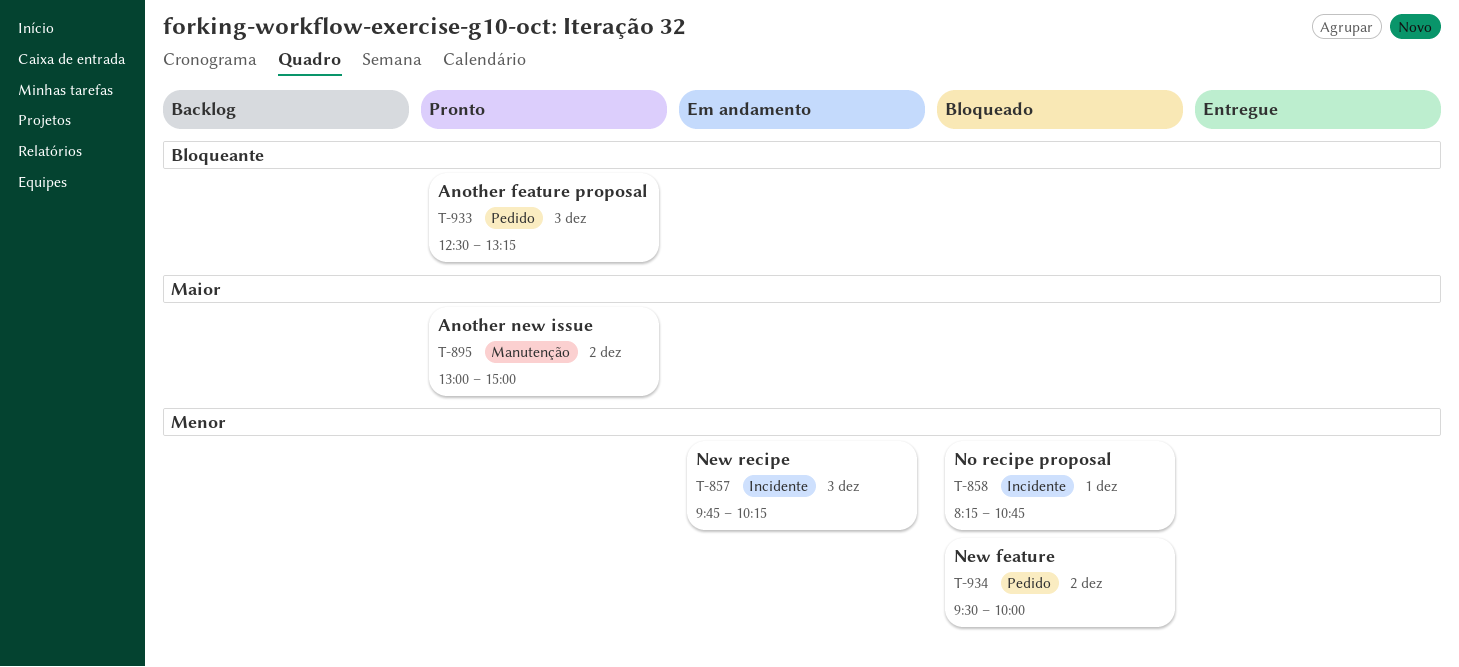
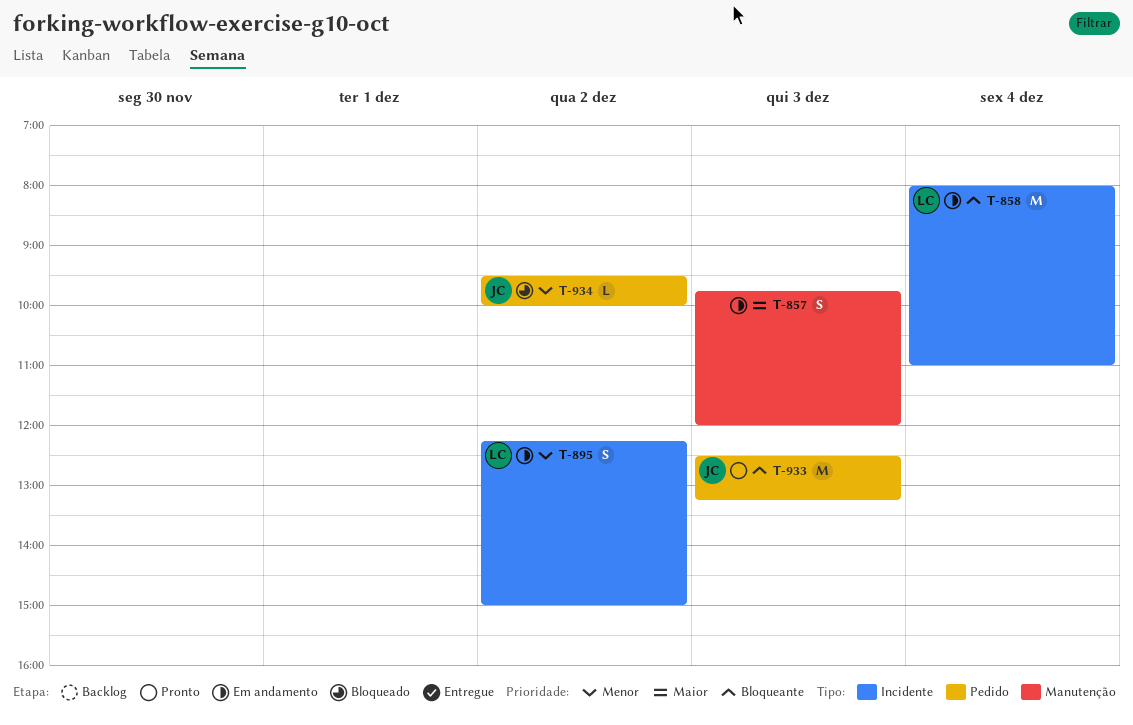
T-857, priority: Menor -> Maior
T-857, label: Incidente -> Manutenção
T-857, ends: 10:15 -> 12:00
T-858, status: Bloqueado -> Em andamento
T-858, priority: Menor -> Bloqueante
T-858, day: Dec 1 -> Dec 4
T-858, begins: 08:15 -> 08:00
T-858, ends: 10:45 -> 11:00
T-895, status: Pronto -> Em andamento
T-895, priority: Maior -> Menor
T-895, label: Manutenção -> Incidente
T-895, begins: 13:00 -> 12:15

